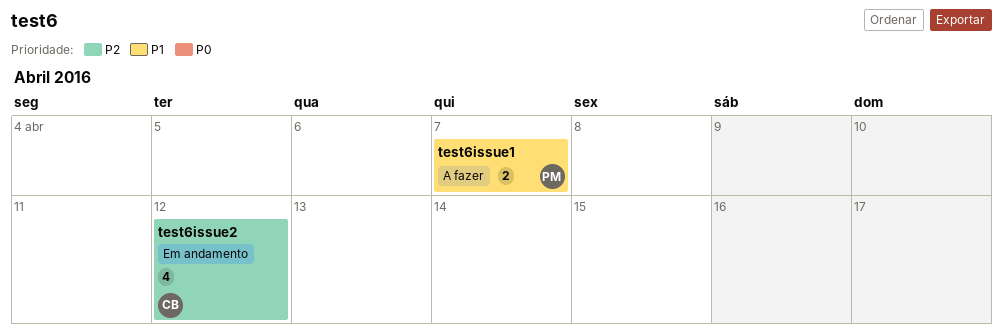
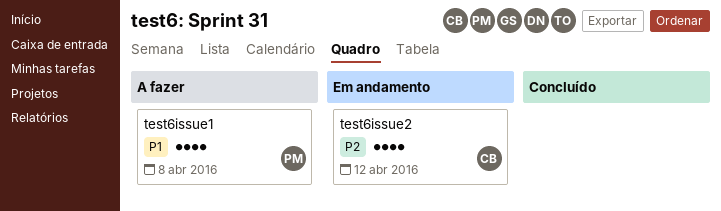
test6issue1, estimate: 2 -> 4
test6issue1, due: Apr 7 -> Apr 8

